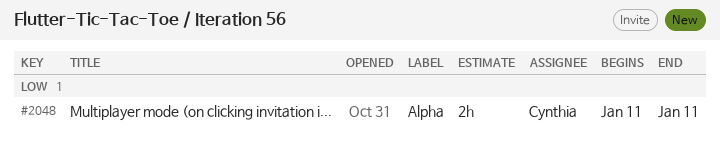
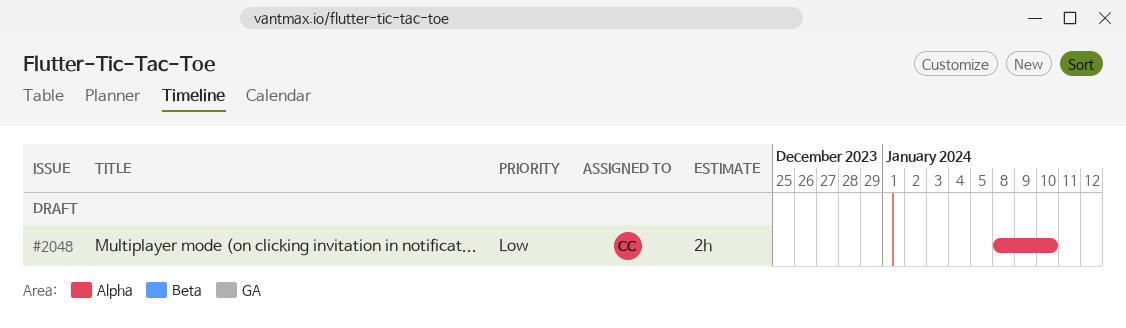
#2048, start: Jan 11 -> Jan 8
#2048, due: Jan 11 -> Jan 10

